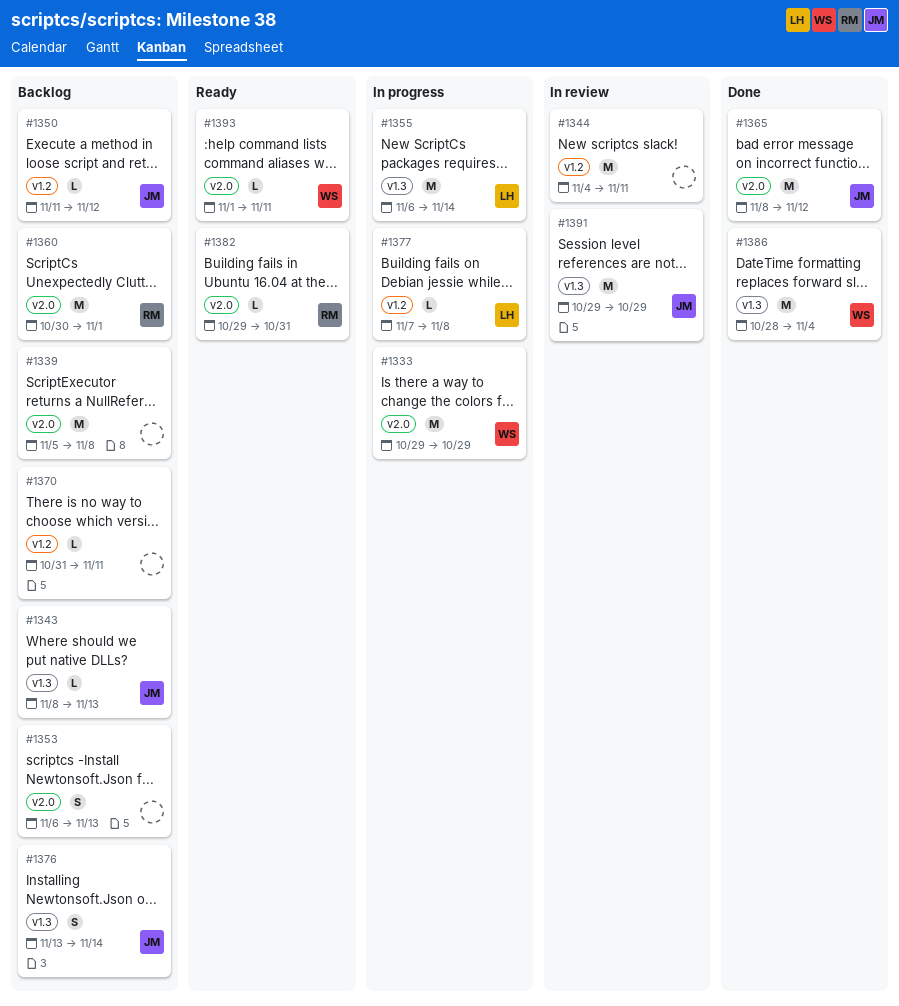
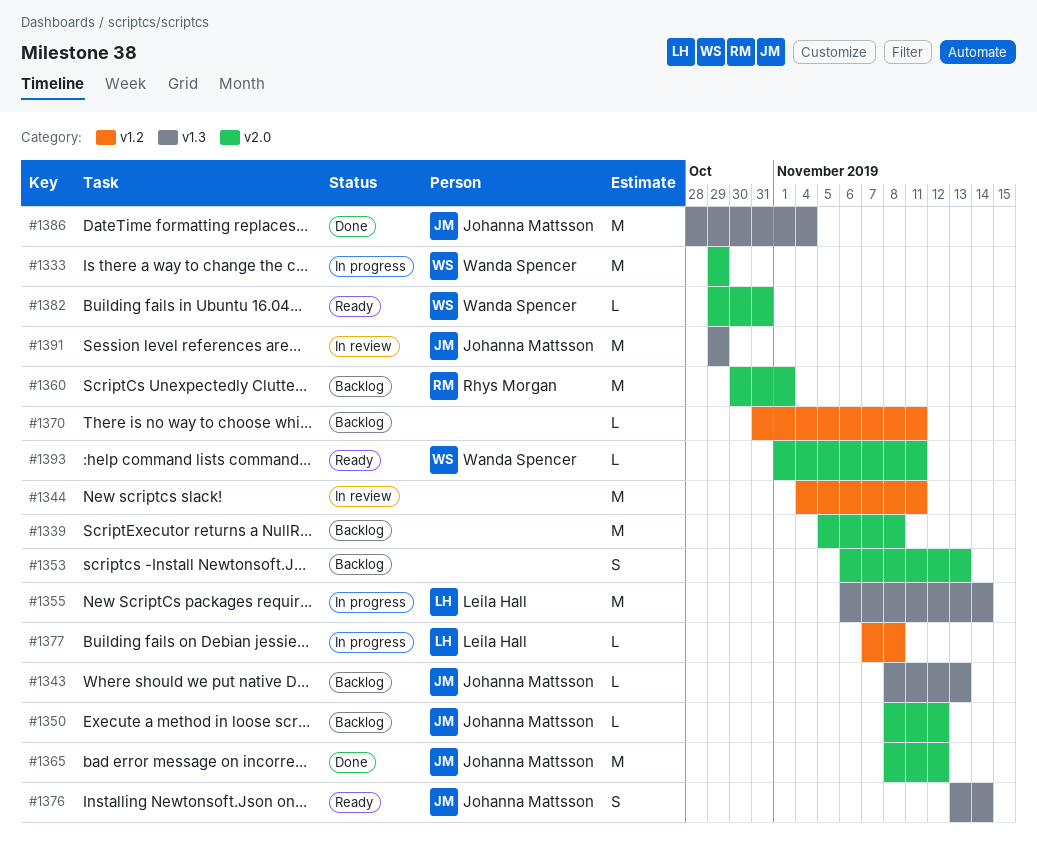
#1350, label: v1.2 -> v2.0
#1350, start: Nov 11 -> Nov 8
#1376, status: Backlog -> Ready
#1382, owner: Rhys Morgan -> Wanda Spencer
#1386, owner: Wanda Spencer -> Johanna Mattsson

